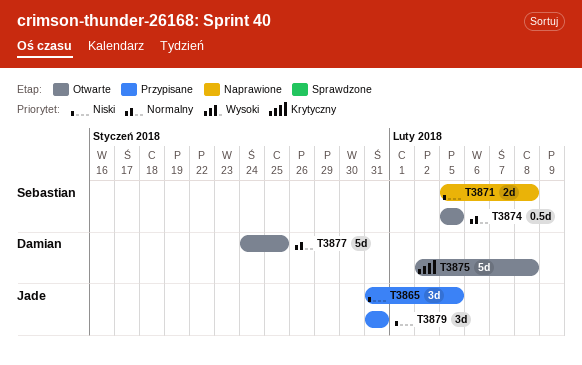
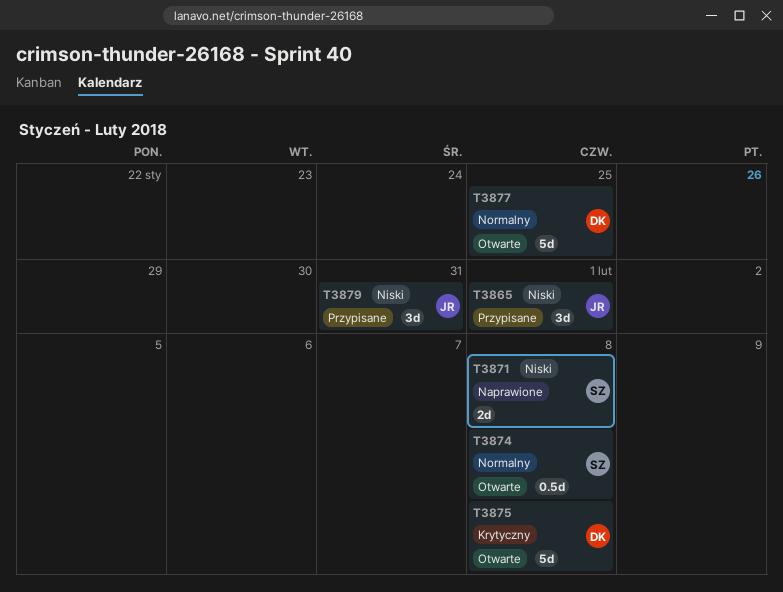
T3865, due: Feb 5 -> Feb 1
T3874, due: Feb 5 -> Feb 8

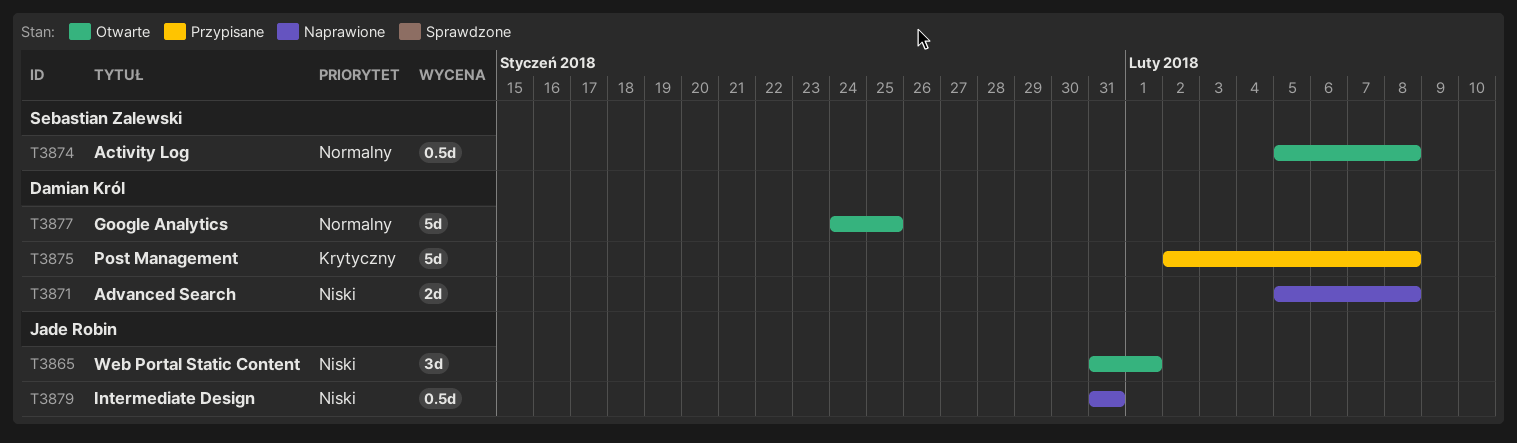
T3865, status: Przypisane -> Otwarte
T3871, owner: Sebastian Zalewski -> Damian Król
T3875, status: Otwarte -> Przypisane
T3879, status: Przypisane -> Naprawione
T3879, estimate: 3d -> 0.5d

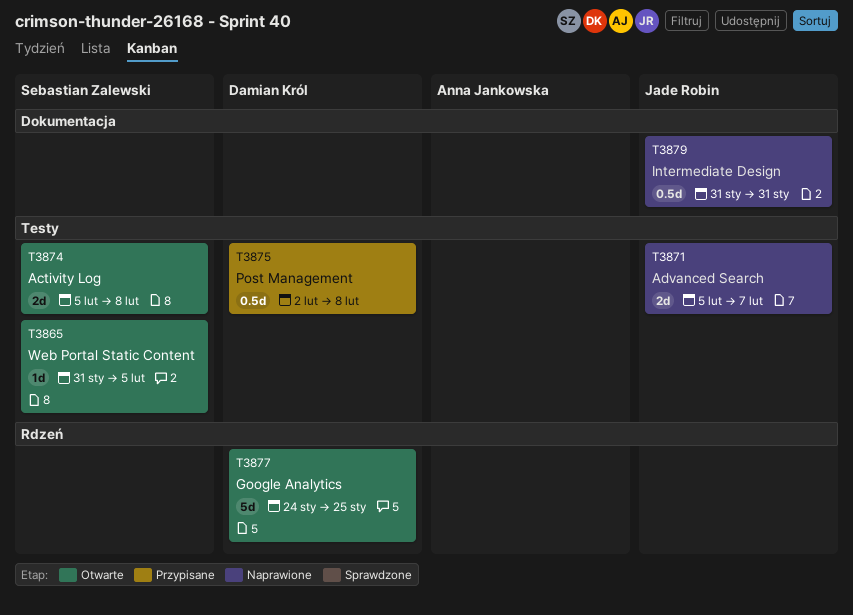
T3865, owner: Jade Robin -> Sebastian Zalewski
T3865, estimate: 3d -> 1d
T3865, due: Feb 1 -> Feb 5
T3871, owner: Damian Król -> Jade Robin
T3871, due: Feb 8 -> Feb 7
T3874, estimate: 0.5d -> 2d
T3875, estimate: 5d -> 0.5d

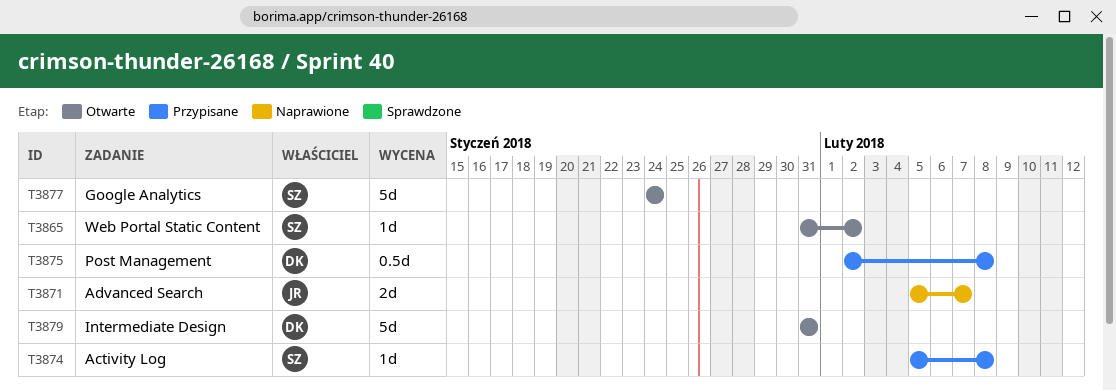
T3865, due: Feb 5 -> Feb 2
T3874, status: Otwarte -> Przypisane
T3874, estimate: 2d -> 1d
T3877, owner: Damian Król -> Sebastian Zalewski
T3877, due: Jan 25 -> Jan 24
T3879, status: Naprawione -> Otwarte
T3879, owner: Jade Robin -> Damian Król
T3879, estimate: 0.5d -> 5d

